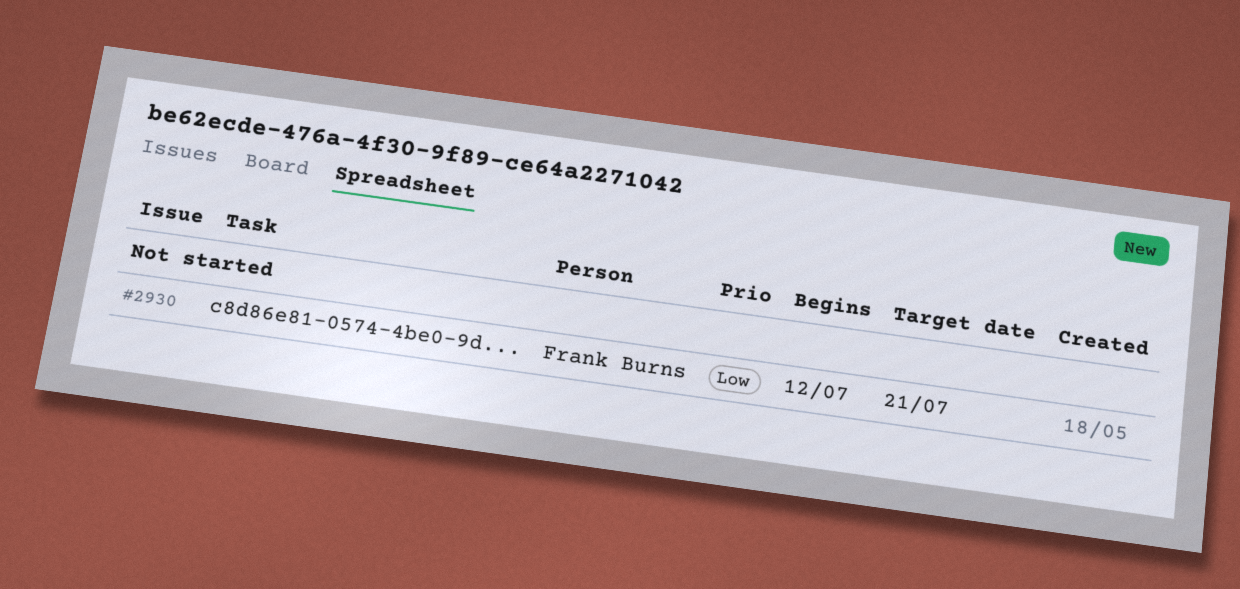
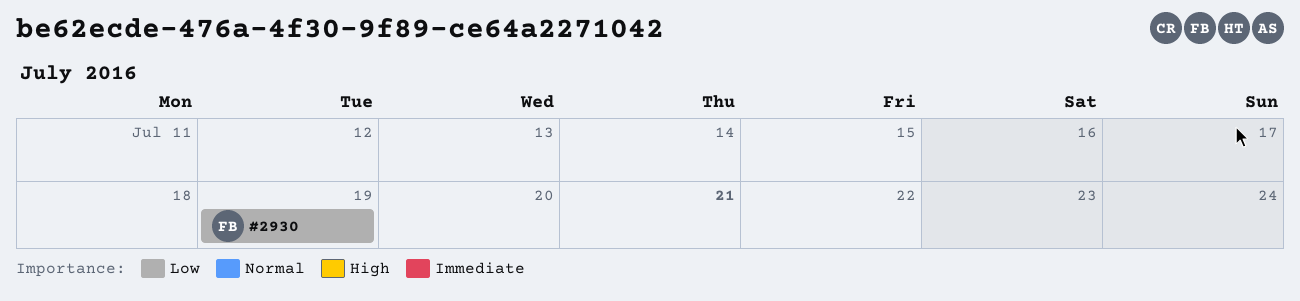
#2930, start: Jul 12 -> Jul 19
#2930, due: Jul 21 -> Jul 19

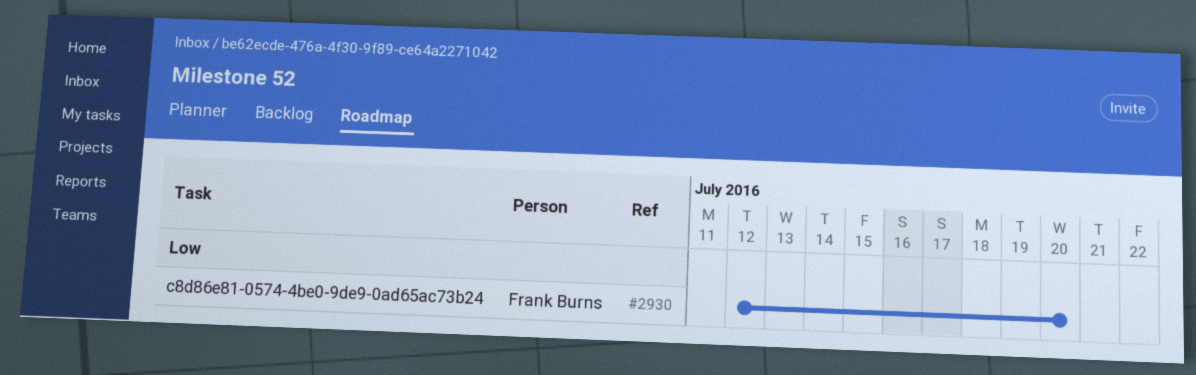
#2930, start: Jul 19 -> Jul 12
#2930, due: Jul 19 -> Jul 20

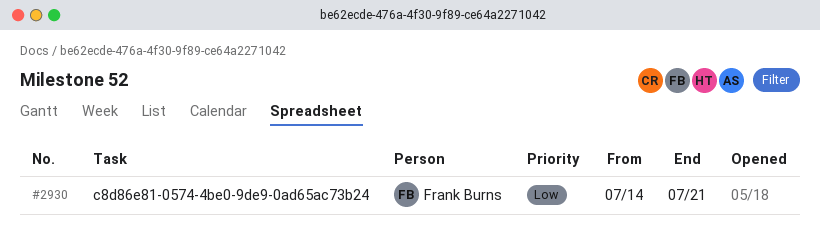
#2930, start: Jul 12 -> Jul 14
#2930, due: Jul 20 -> Jul 21

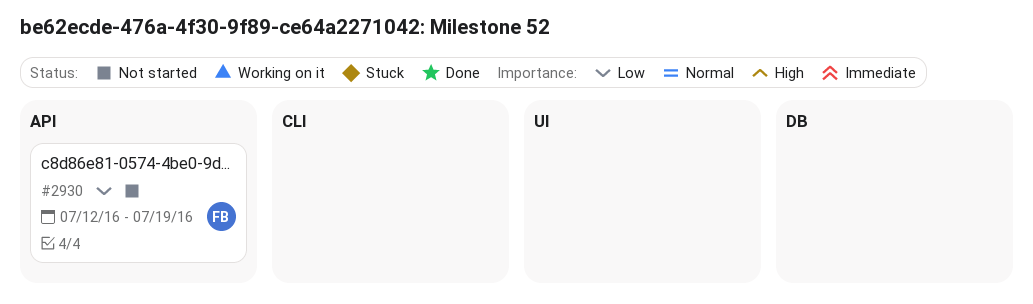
#2930, start: Jul 14 -> Jul 12
#2930, due: Jul 21 -> Jul 19

